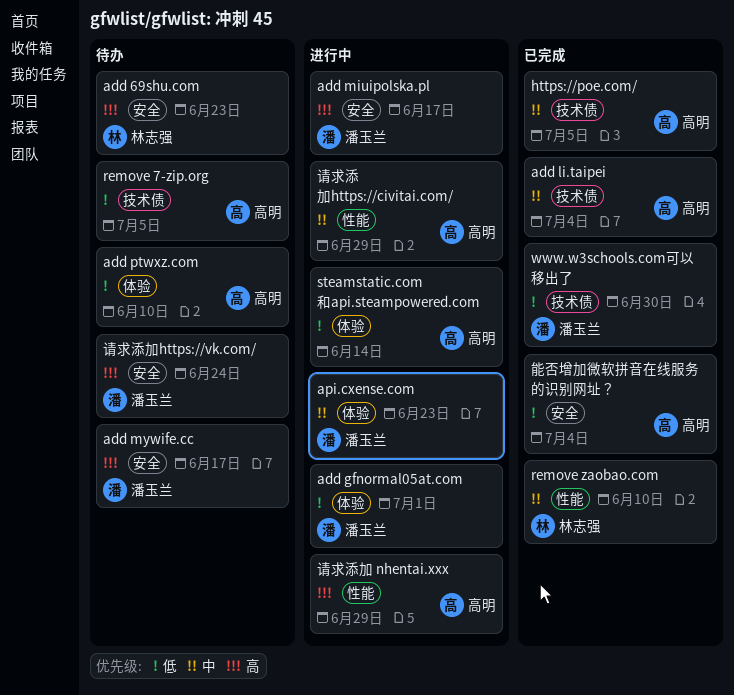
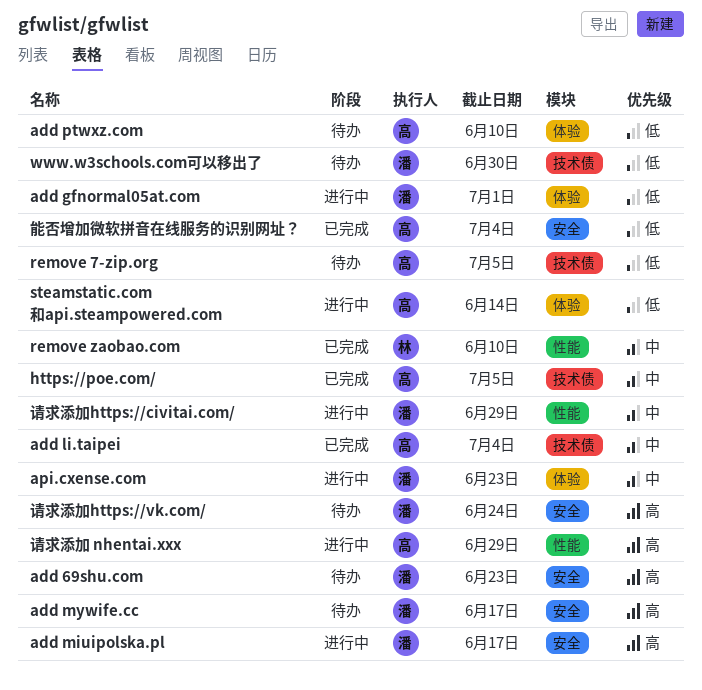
add 69shu.com, owner: 林志强 -> 潘玉兰
www.w3schools.com可以移出了, status: 已完成 -> 待办
请求添加https://civitai.com/, owner: 高明 -> 潘玉兰

